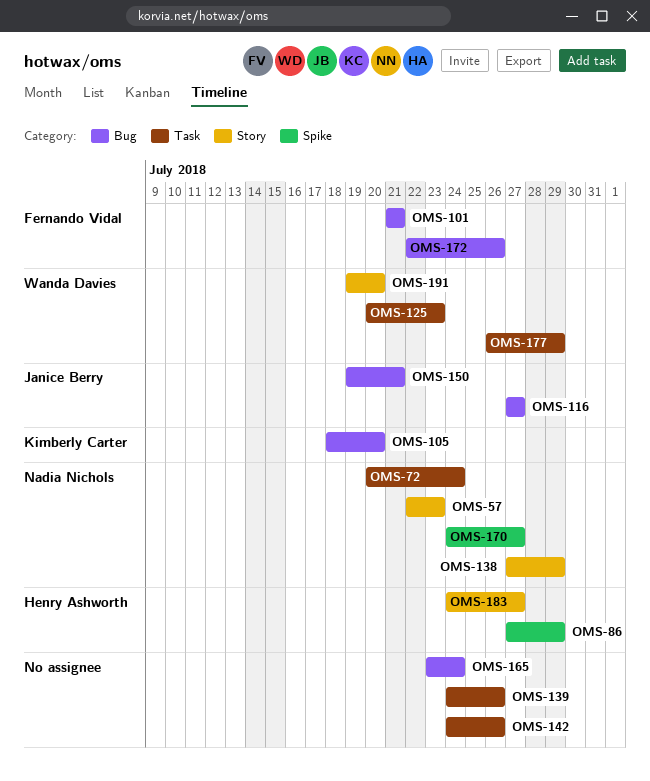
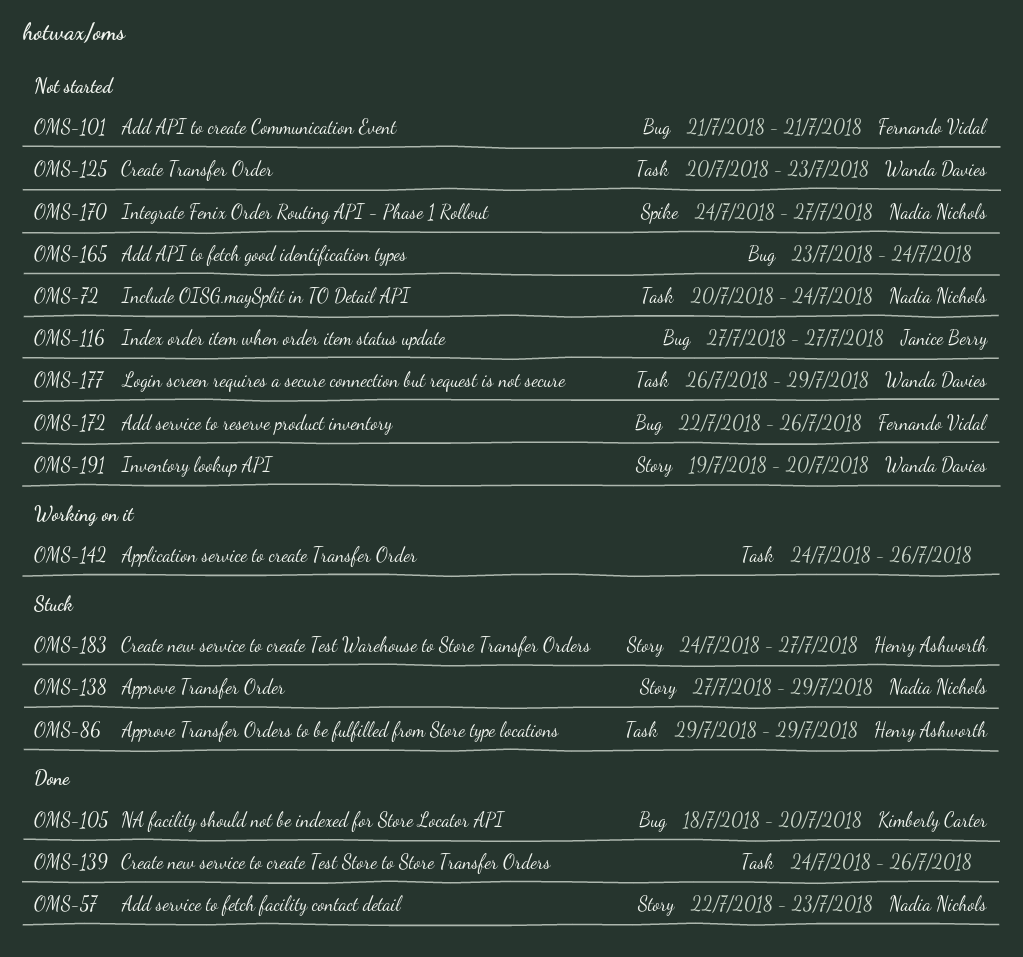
OMS-86, label: Spike -> Task
OMS-86, start: Jul 27 -> Jul 29
OMS-150: present -> none

